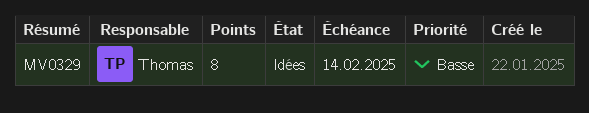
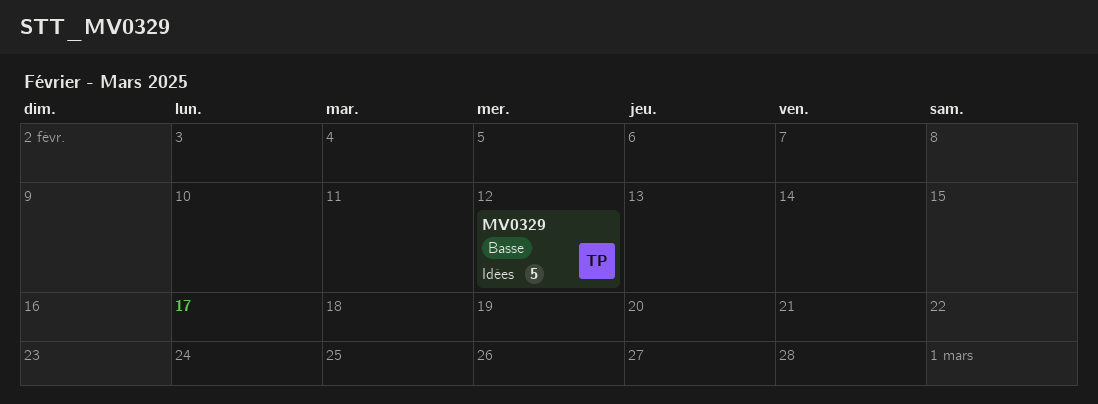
MV0329, estimate: 8 -> 5
MV0329, due: Feb 14 -> Feb 12

